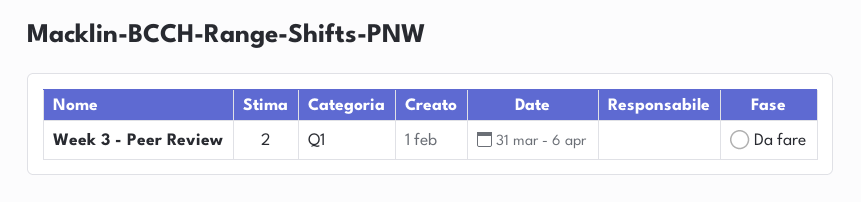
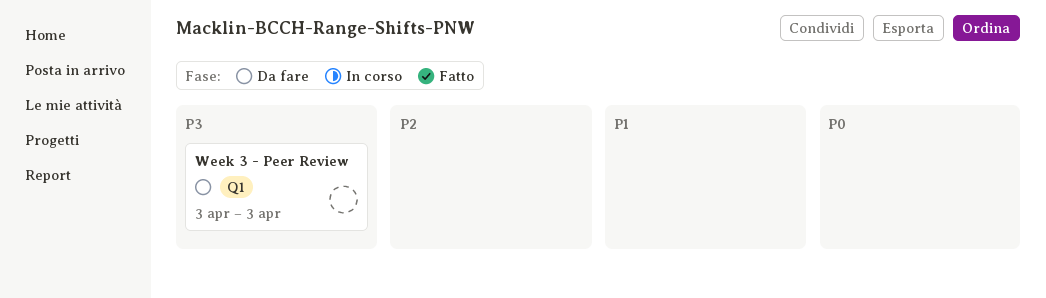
Week 3 - Peer Review, start: Mar 31 -> Apr 3
Week 3 - Peer Review, due: Apr 6 -> Apr 3

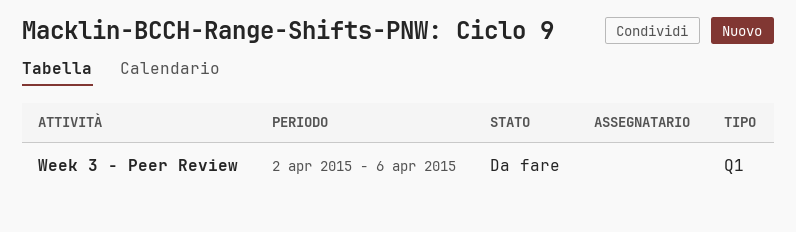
Week 3 - Peer Review, start: Apr 3 -> Apr 2
Week 3 - Peer Review, due: Apr 3 -> Apr 6

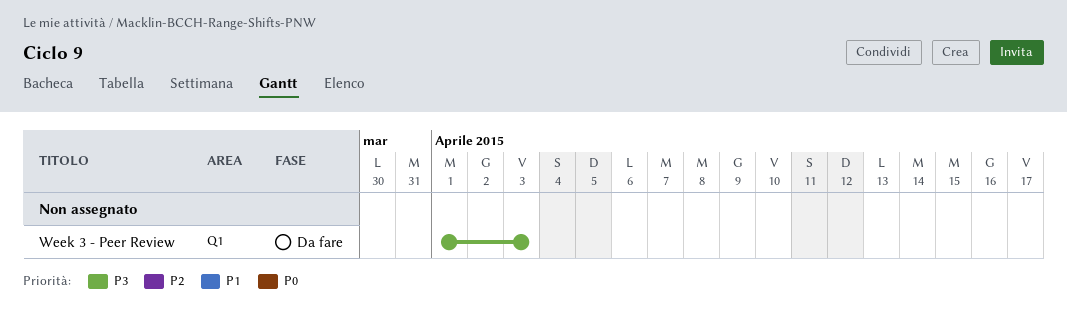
Week 3 - Peer Review, start: Apr 2 -> Apr 1
Week 3 - Peer Review, due: Apr 6 -> Apr 3

